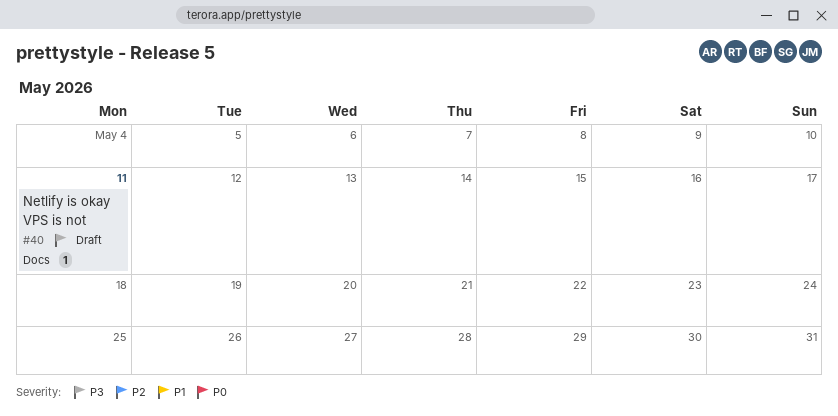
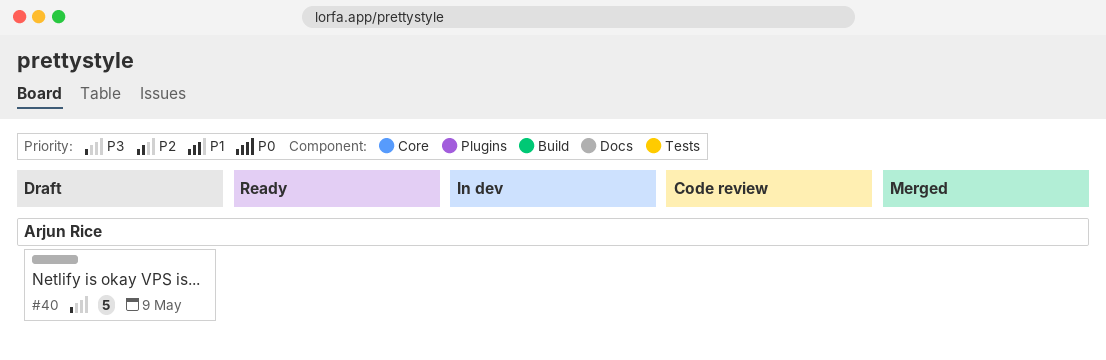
#40, estimate: 1 -> 5
#40, due: May 11 -> May 9

